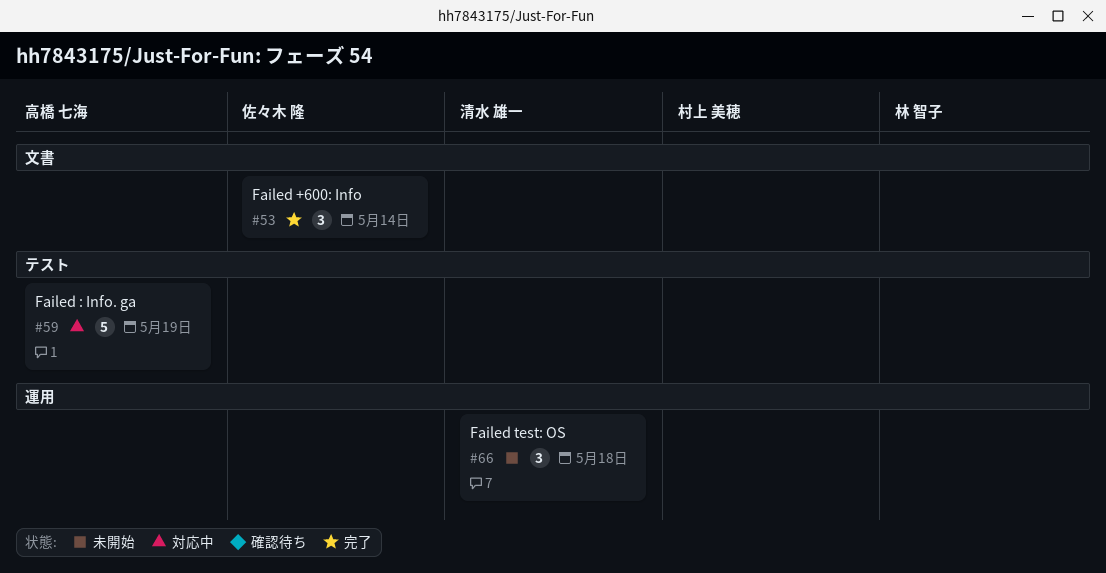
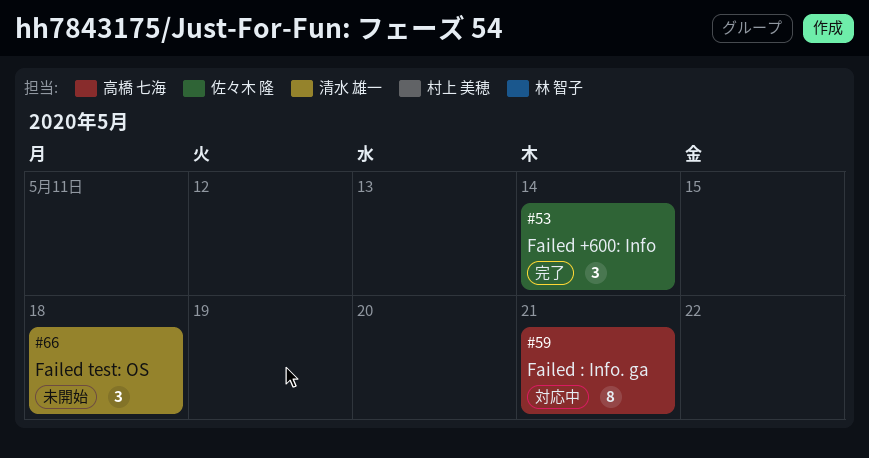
#59, estimate: 5 -> 8
#59, due: May 19 -> May 21

